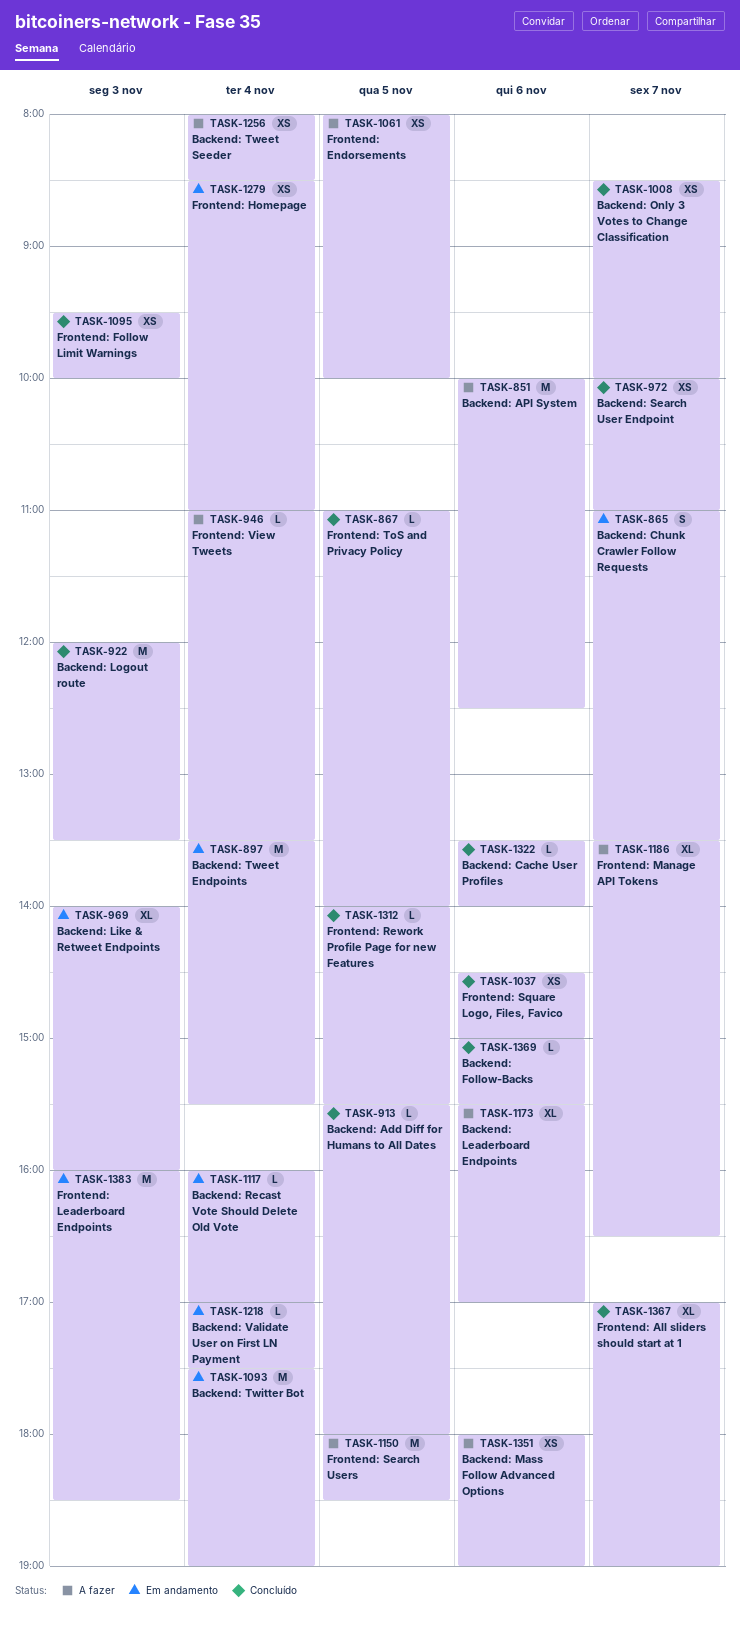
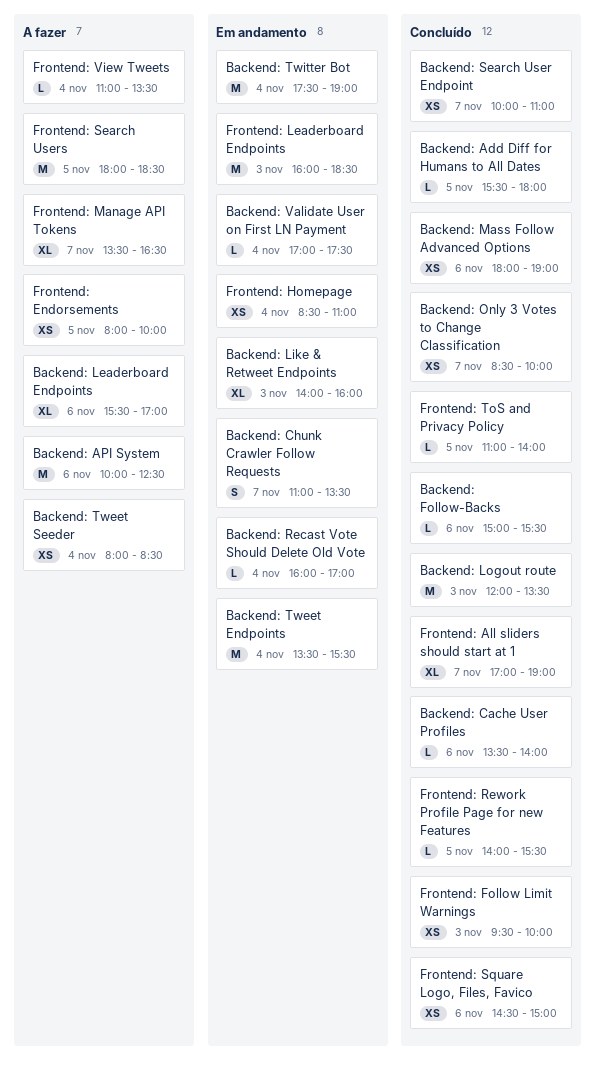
Backend: Mass Follow Advanced Options, status: A fazer -> Concluído

